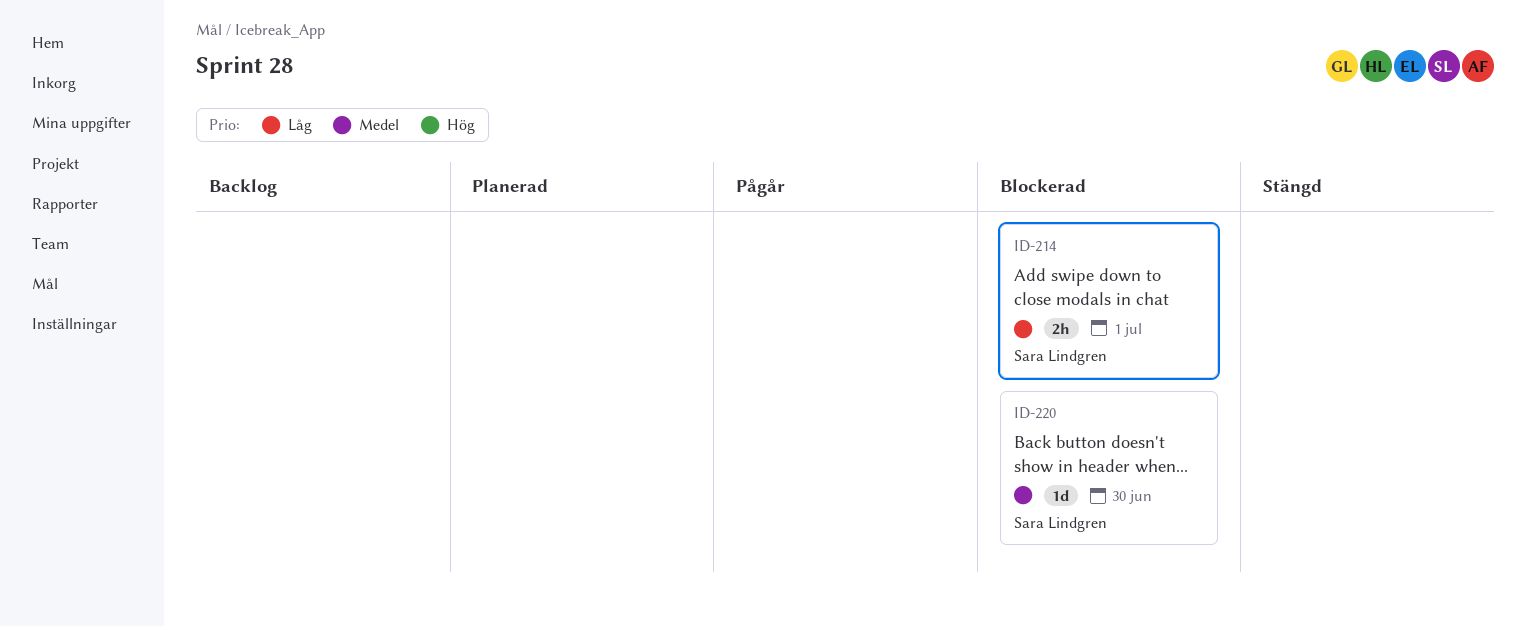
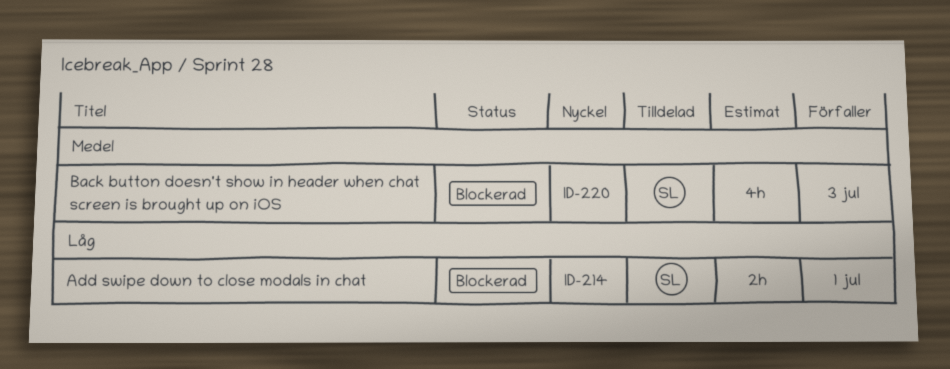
ID-220, estimate: 1d -> 4h
ID-220, due: Jun 30 -> Jul 3

